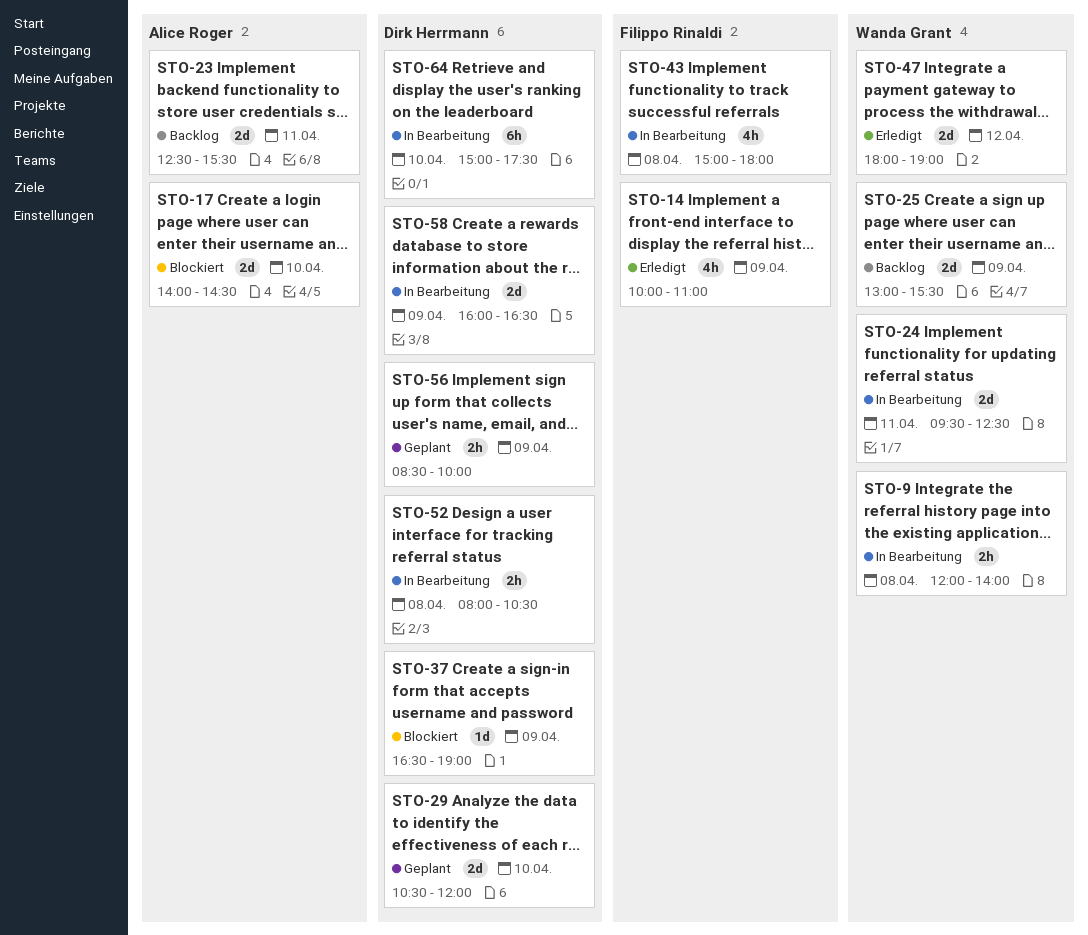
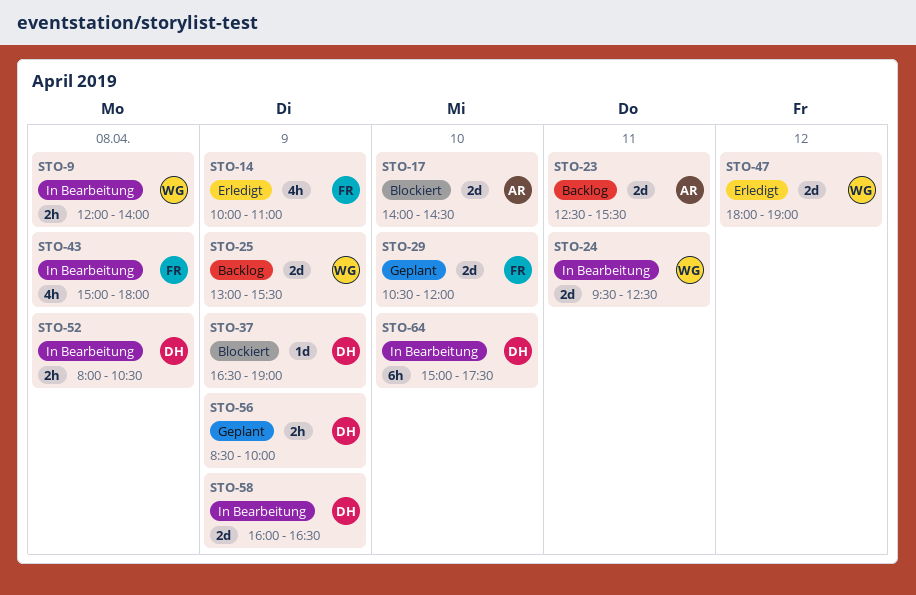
STO-29, owner: Dirk Herrmann -> Filippo Rinaldi

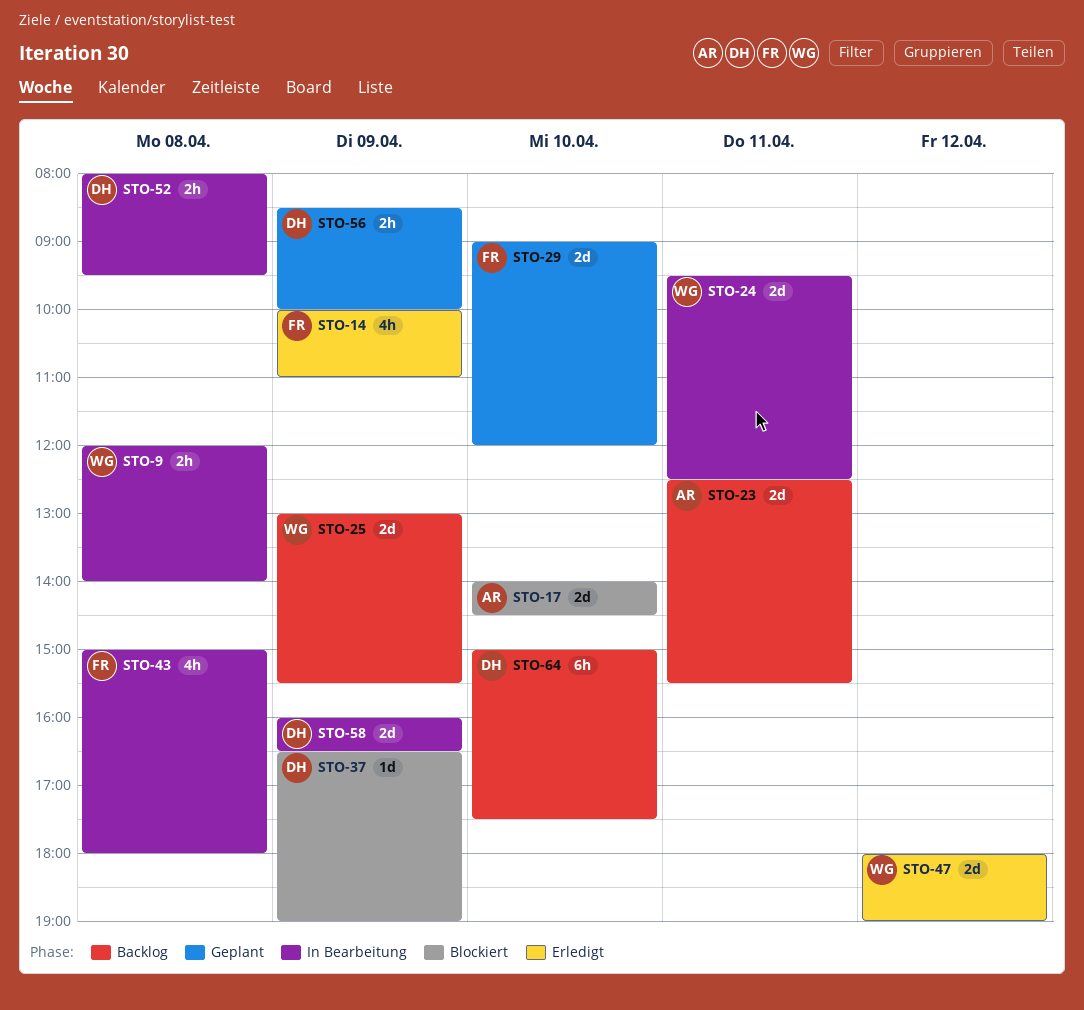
STO-29, begins: 10:30 -> 09:00
STO-52, ends: 10:30 -> 09:30
STO-64, status: In Bearbeitung -> Backlog

